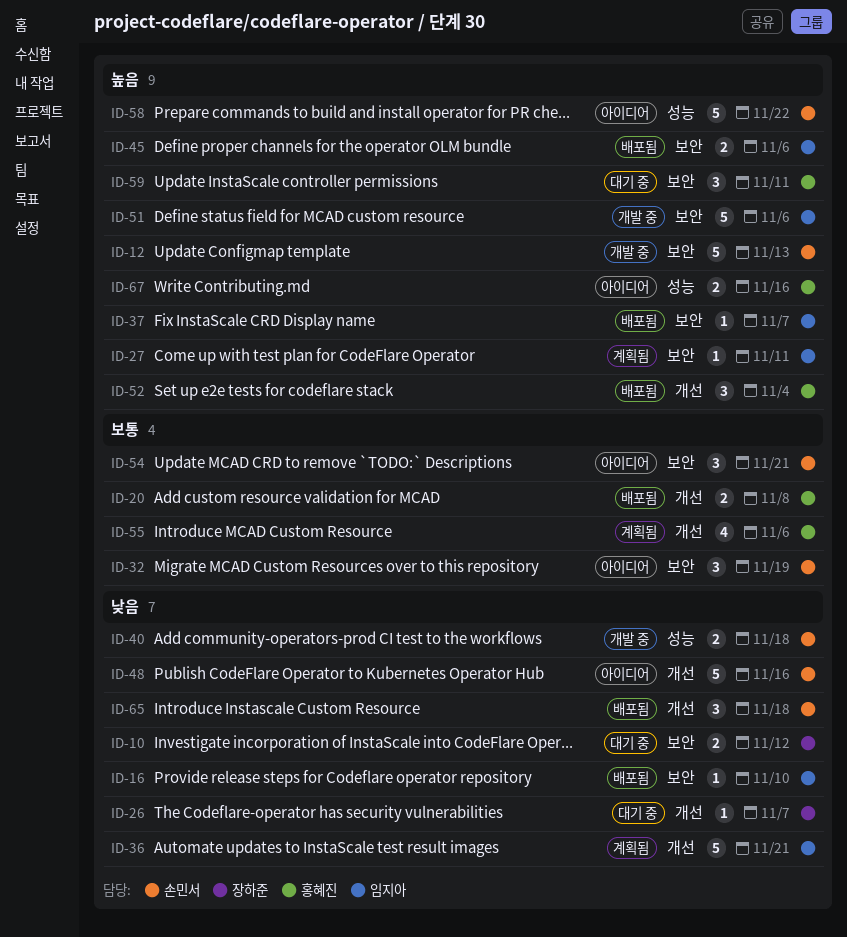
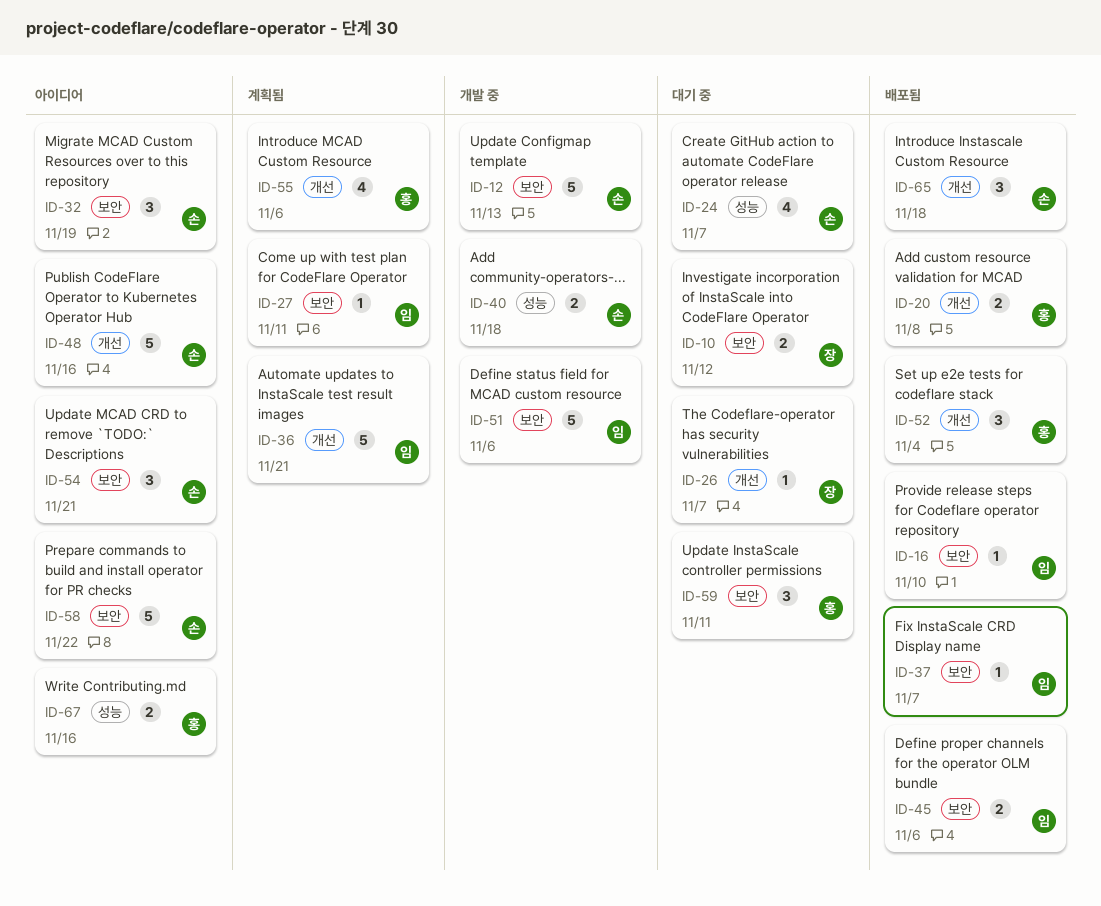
ID-24: none -> present
ID-58, label: 성능 -> 보안

